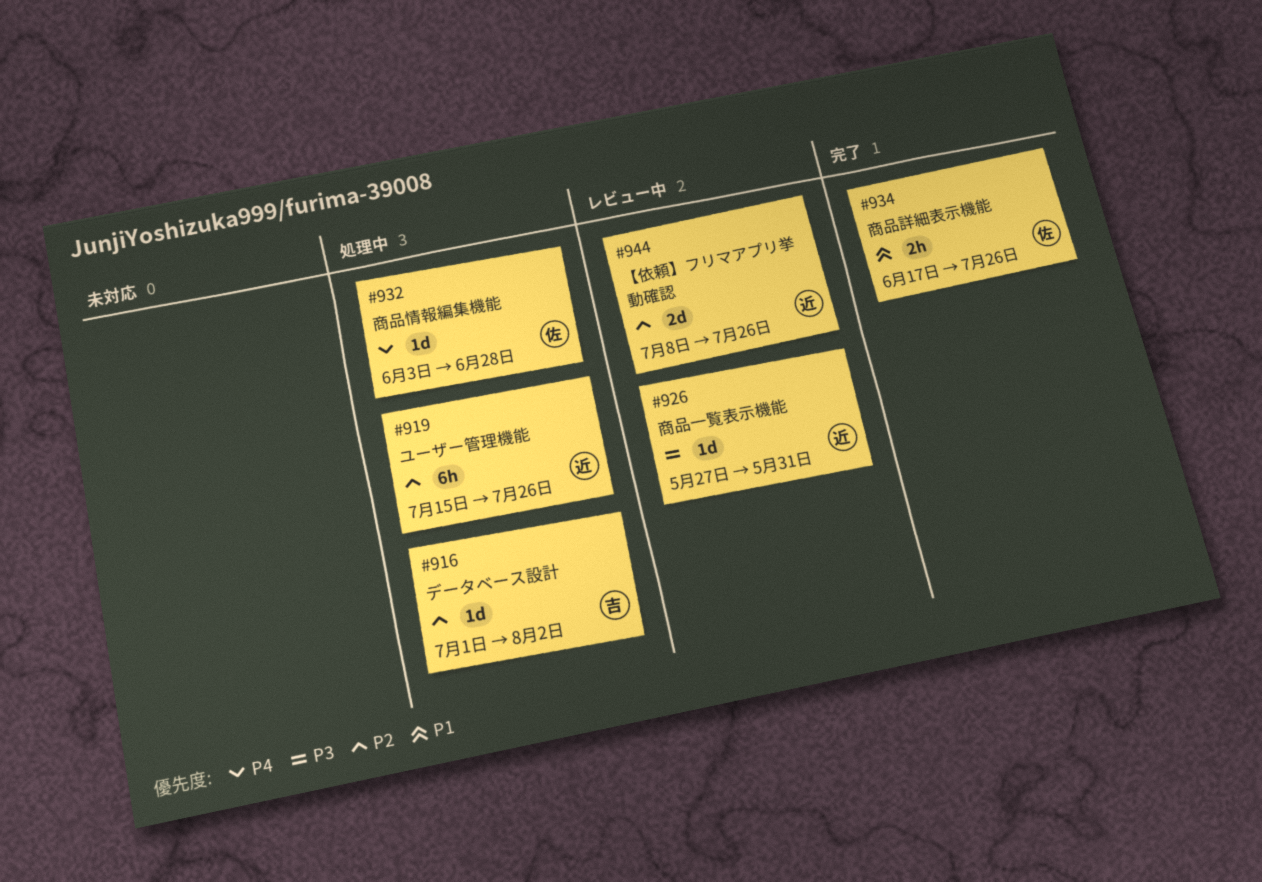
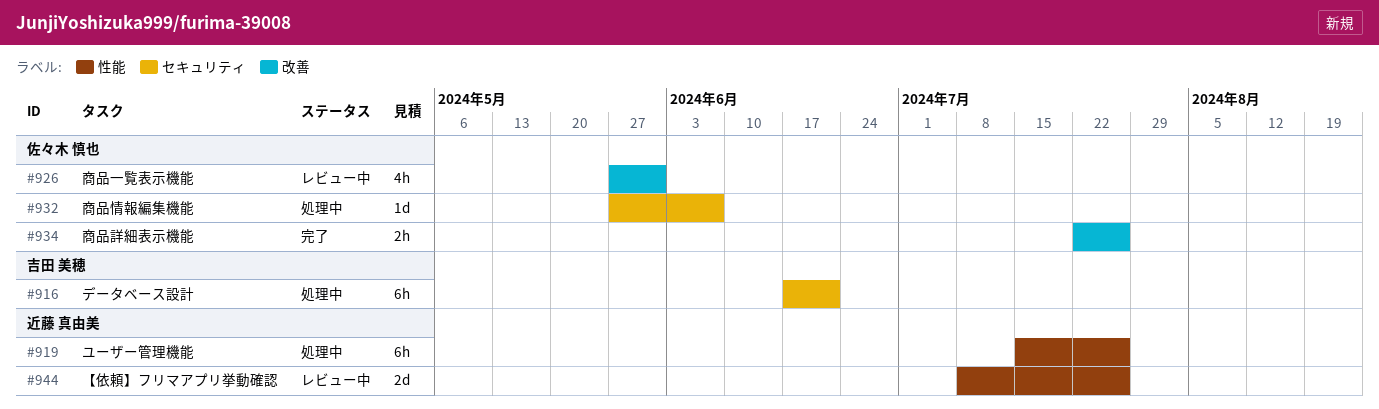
#916, estimate: 1d -> 6h
#916, start: Jul 1 -> Jun 17
#916, due: Aug 2 -> Jun 21
#926, owner: 近藤 真由美 -> 佐々木 慎也
#926, estimate: 1d -> 4h
#932, start: Jun 3 -> May 27
#932, due: Jun 28 -> Jun 7
#934, start: Jun 17 -> Jul 22

